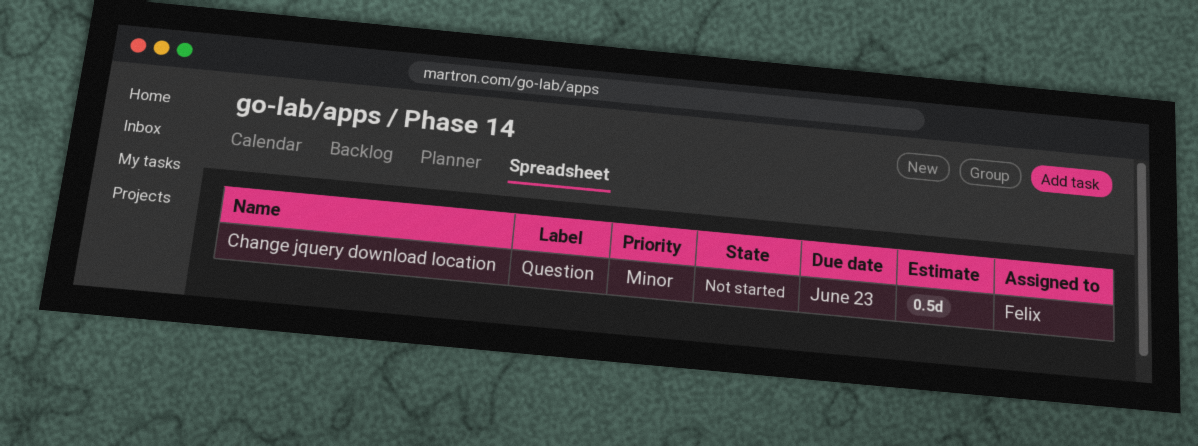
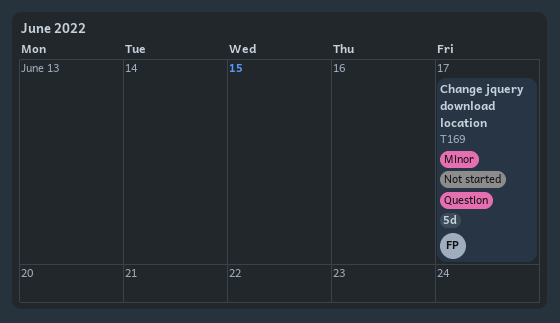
Change jquery download location, estimate: 0.5d -> 5d
Change jquery download location, due: Jun 23 -> Jun 17

